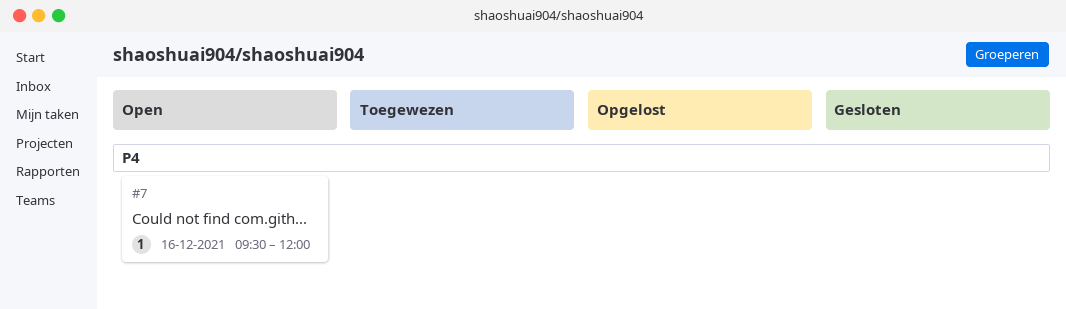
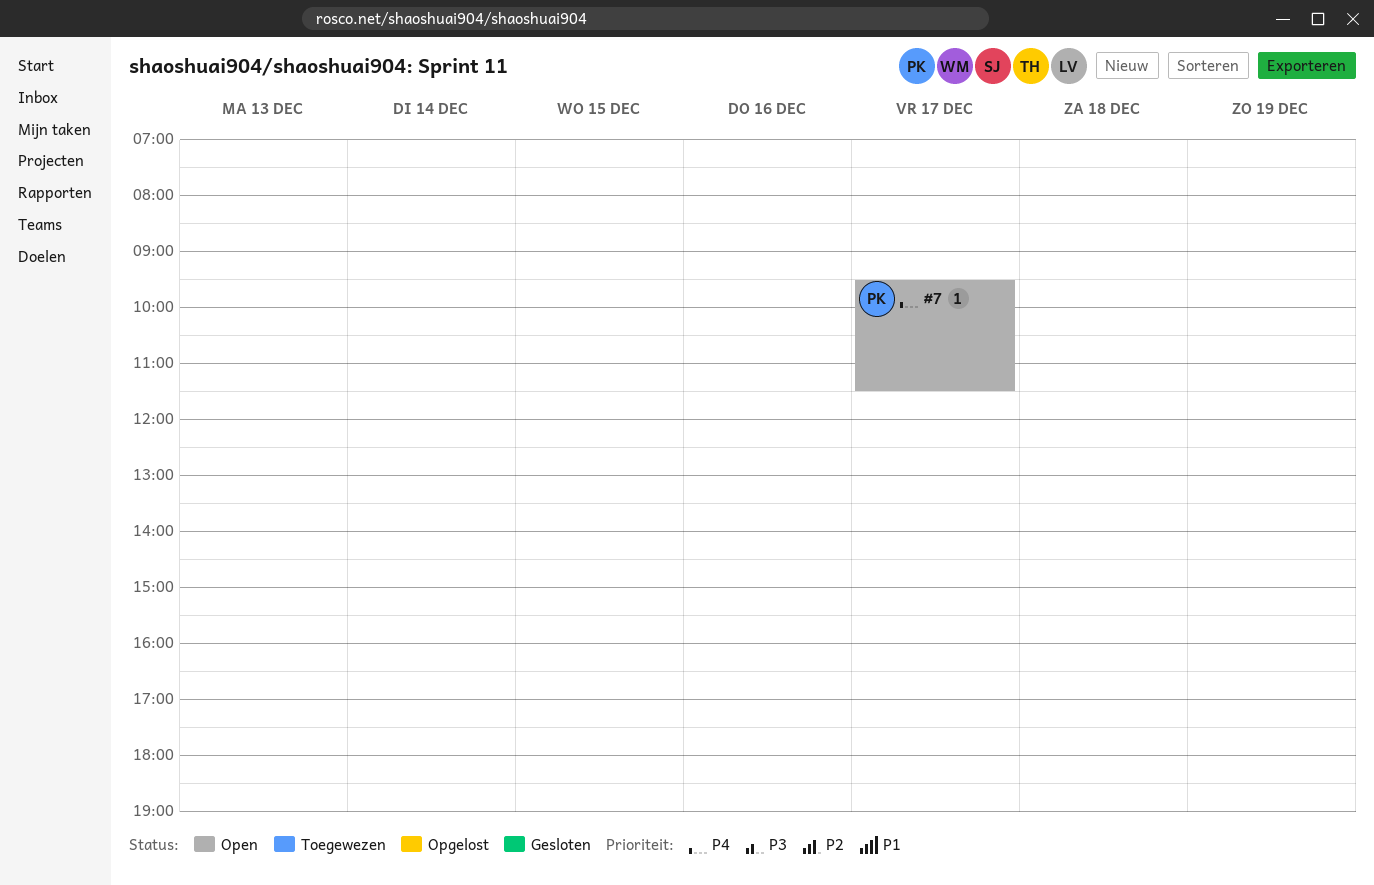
#7, day: Dec 16 -> Dec 17
#7, ends: 12:00 -> 11:30

